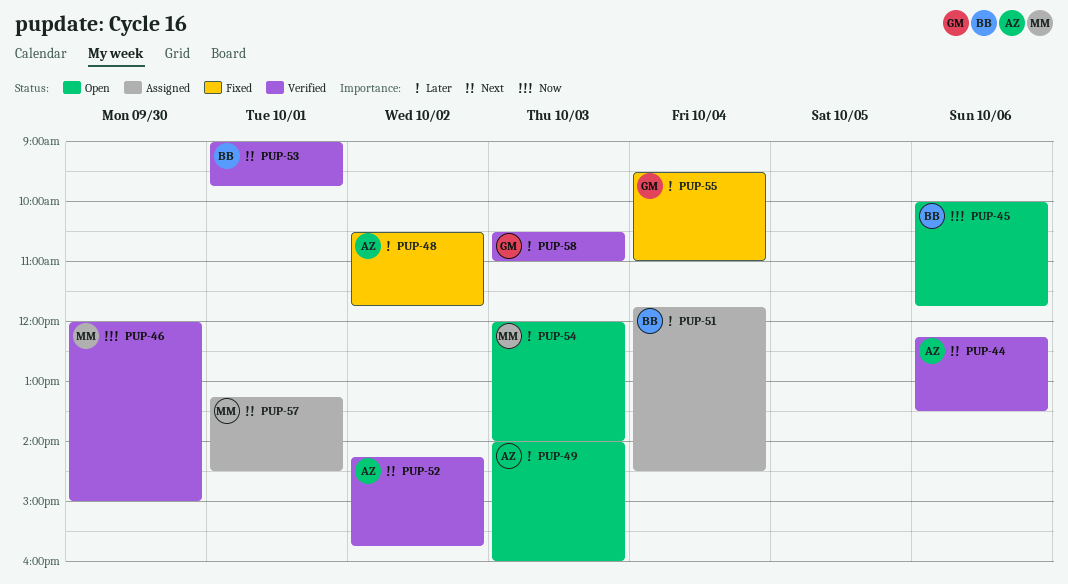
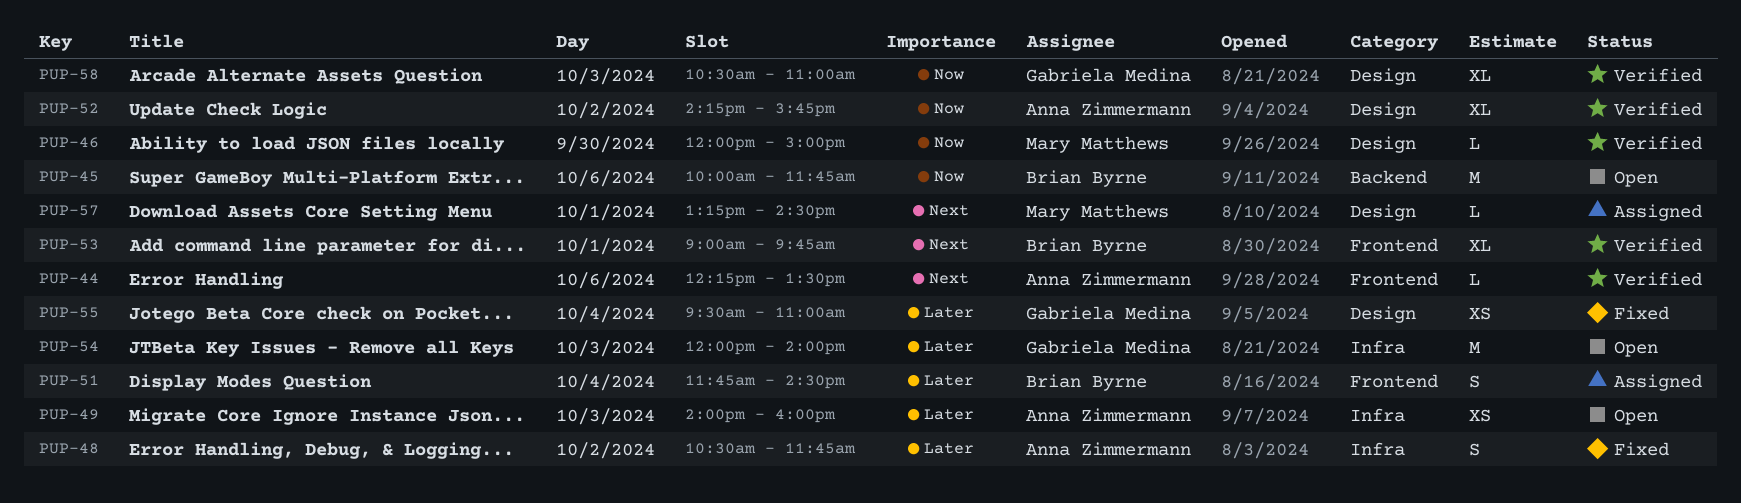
PUP-52, priority: Next -> Now
PUP-54, owner: Mary Matthews -> Gabriela Medina
PUP-58, priority: Later -> Now

